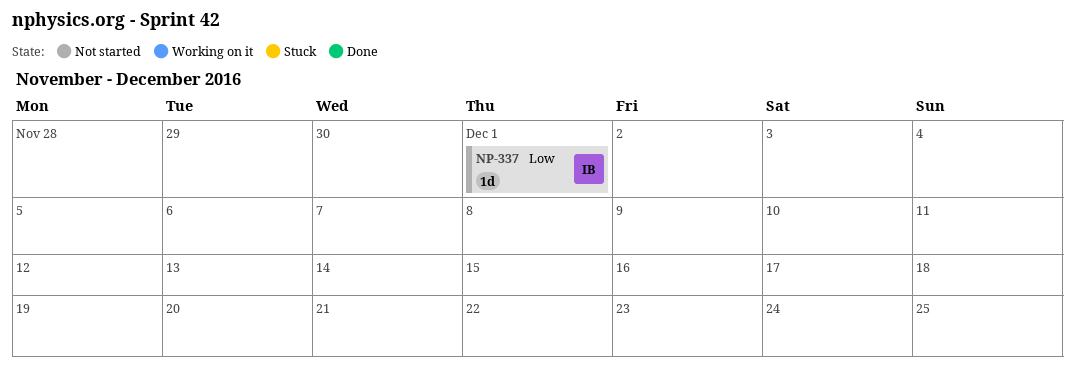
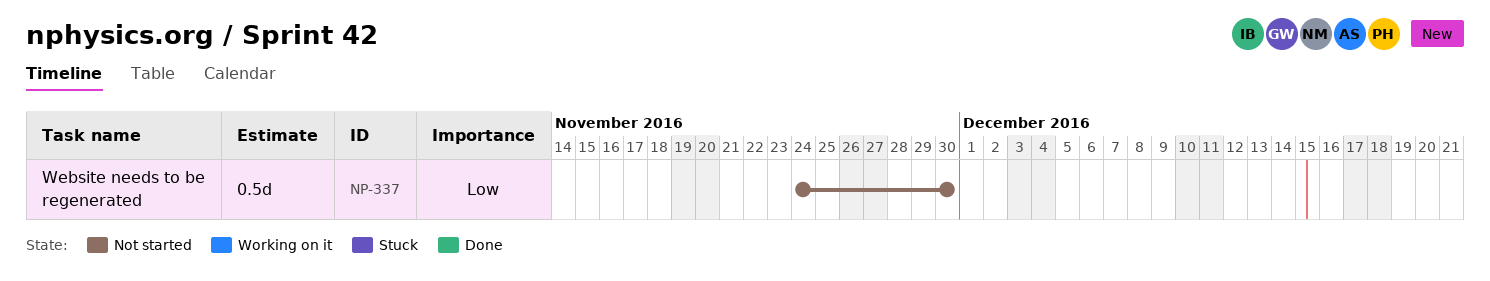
NP-337, estimate: 1d -> 0.5d
NP-337, due: Dec 1 -> Nov 30

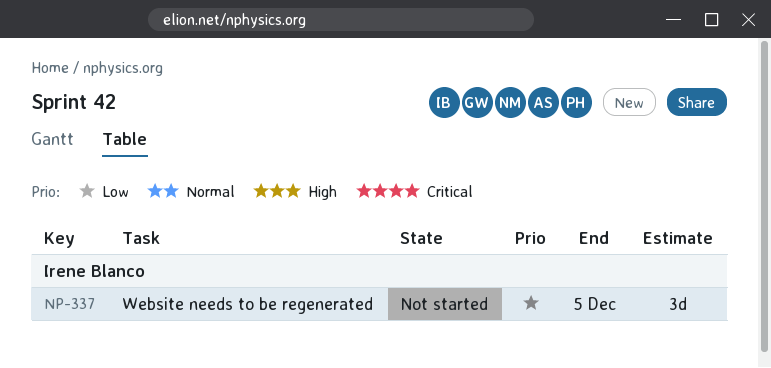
NP-337, estimate: 0.5d -> 3d
NP-337, due: Nov 30 -> Dec 5

